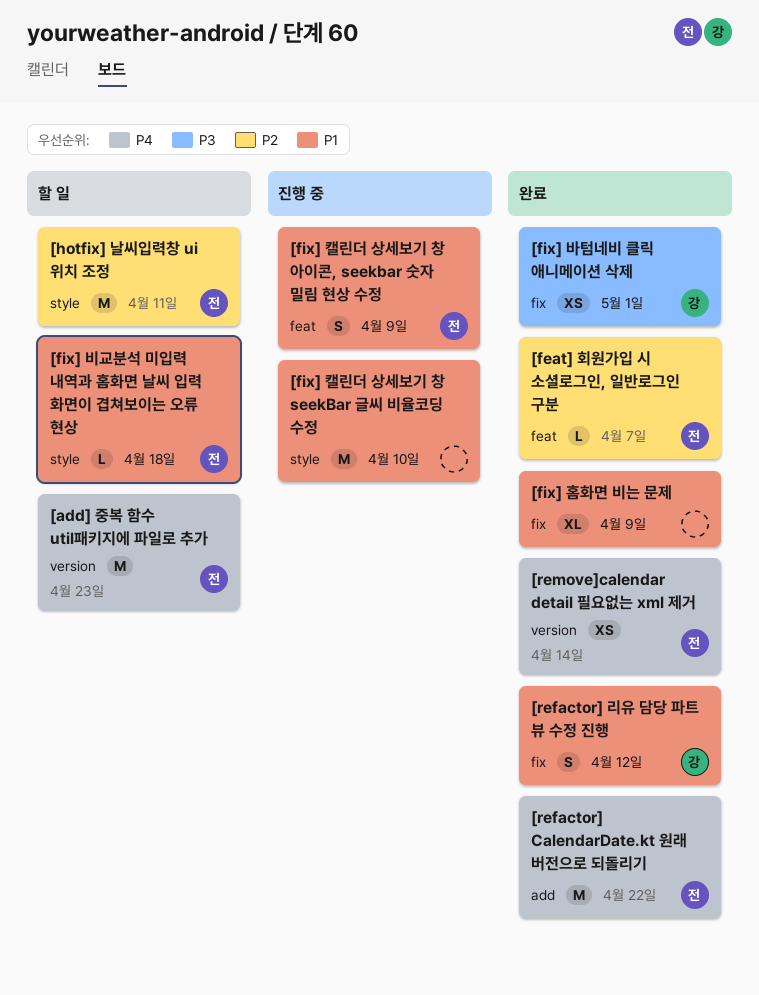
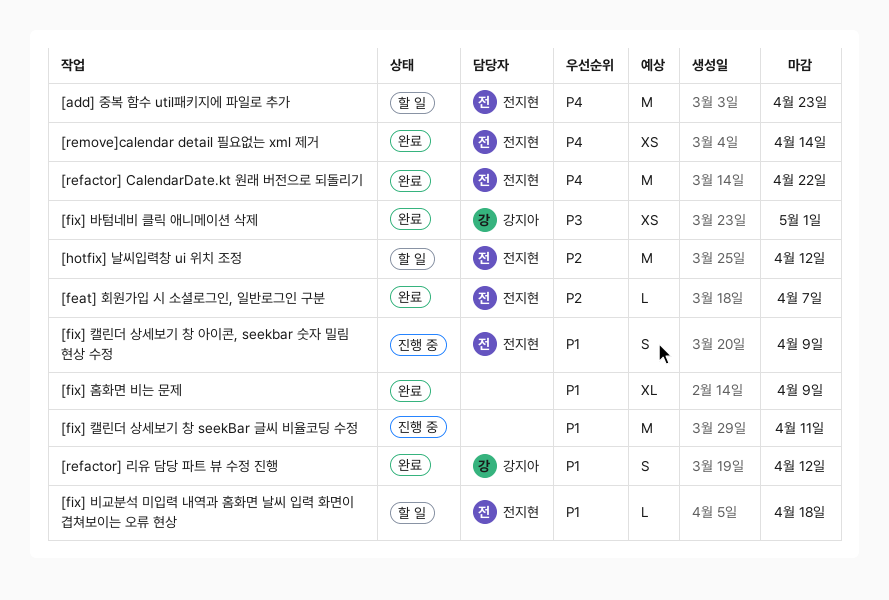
[fix] 캘린더 상세보기 창 seekBar 글씨 비율코딩 수정, due: Apr 10 -> Apr 11
[hotfix] 날씨입력창 ui 위치 조정, due: Apr 11 -> Apr 12

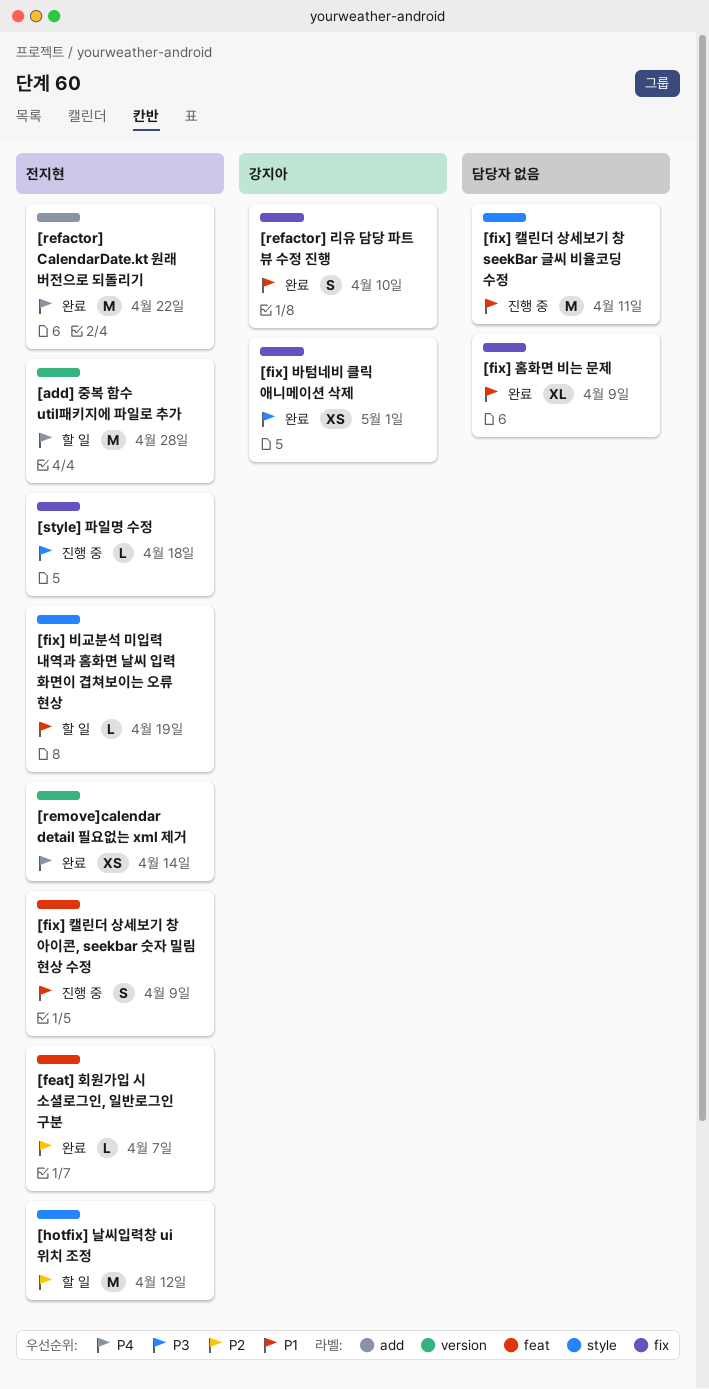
[add] 중복 함수 util패키지에 파일로 추가, due: Apr 23 -> Apr 28
[fix] 비교분석 미입력 내역과 홈화면 날씨 입력 화면이 겹쳐보이는 오류 현상, due: Apr 18 -> Apr 19
[refactor] 리유 담당 파트 뷰 수정 진행, due: Apr 12 -> Apr 10
[style] 파일명 수정: none -> present

